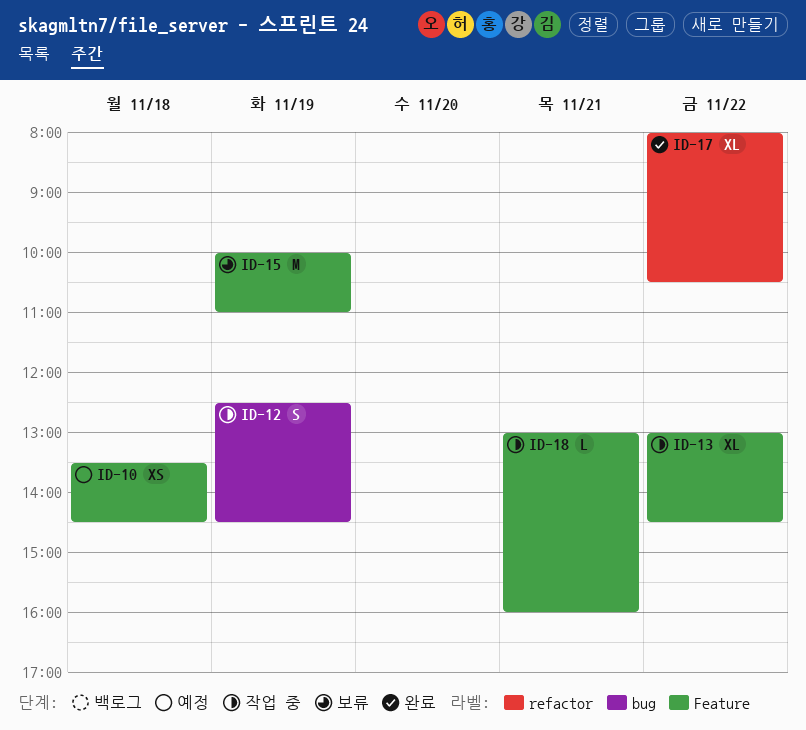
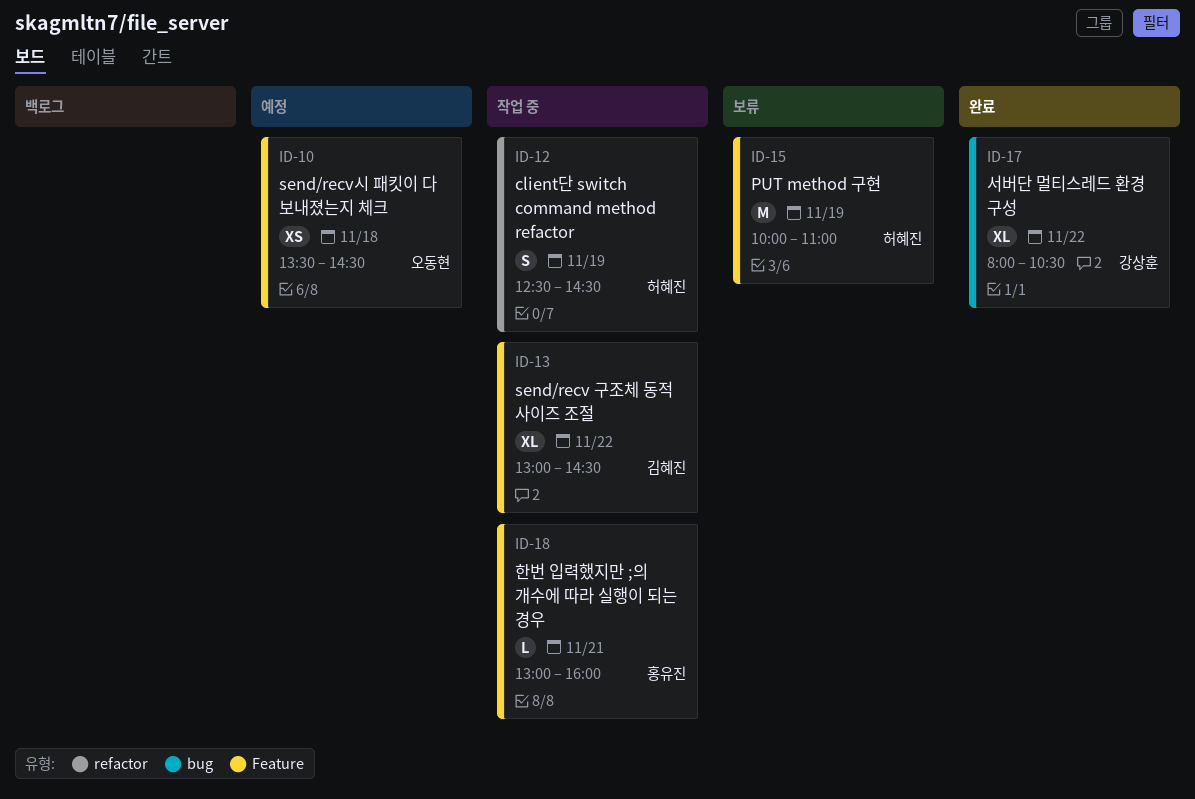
ID-12, label: bug -> refactor
ID-17, label: refactor -> bug

